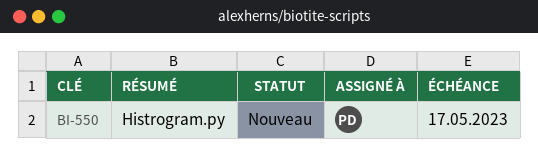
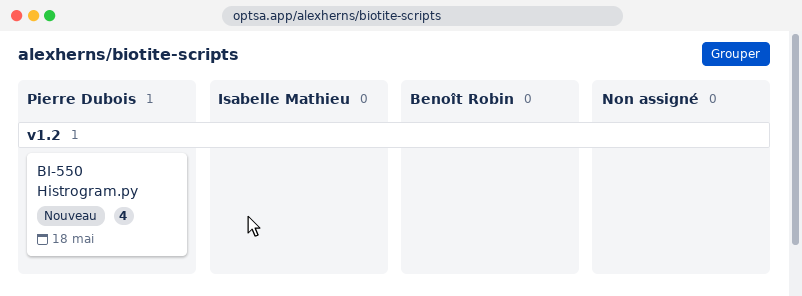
BI-550, due: May 17 -> May 18

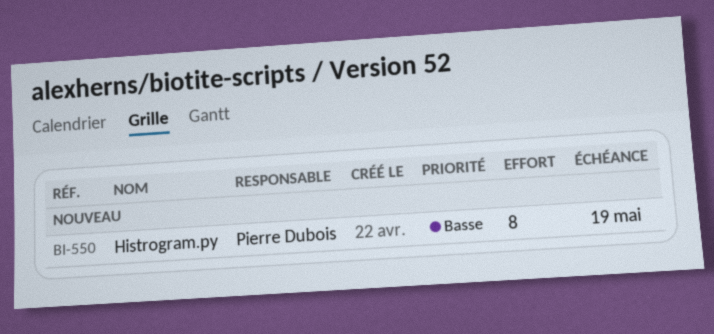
BI-550, estimate: 4 -> 8
BI-550, due: May 18 -> May 19

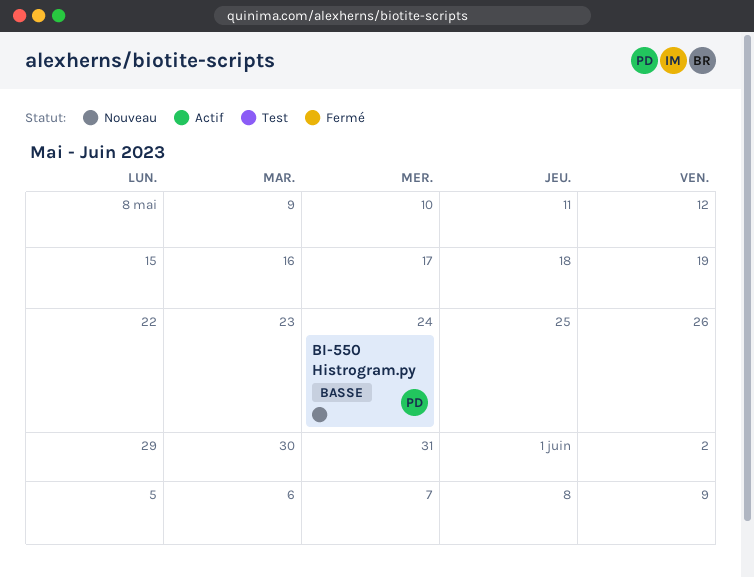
BI-550, due: May 19 -> May 24

